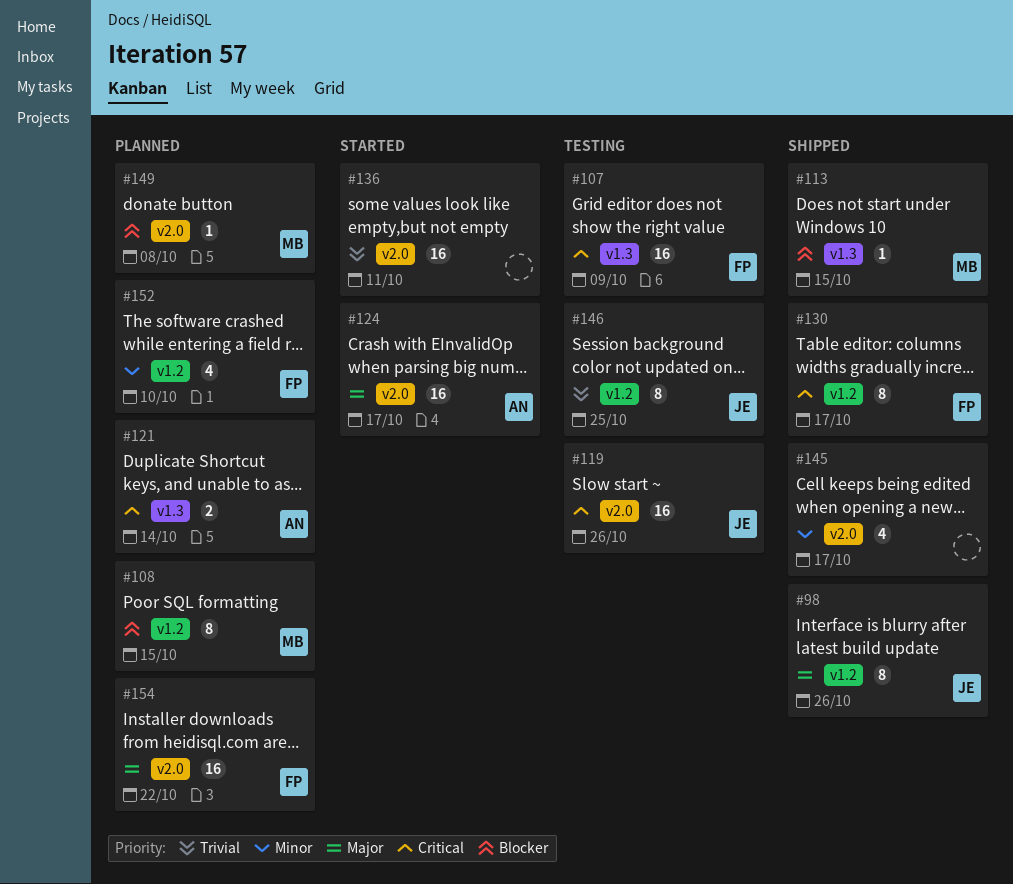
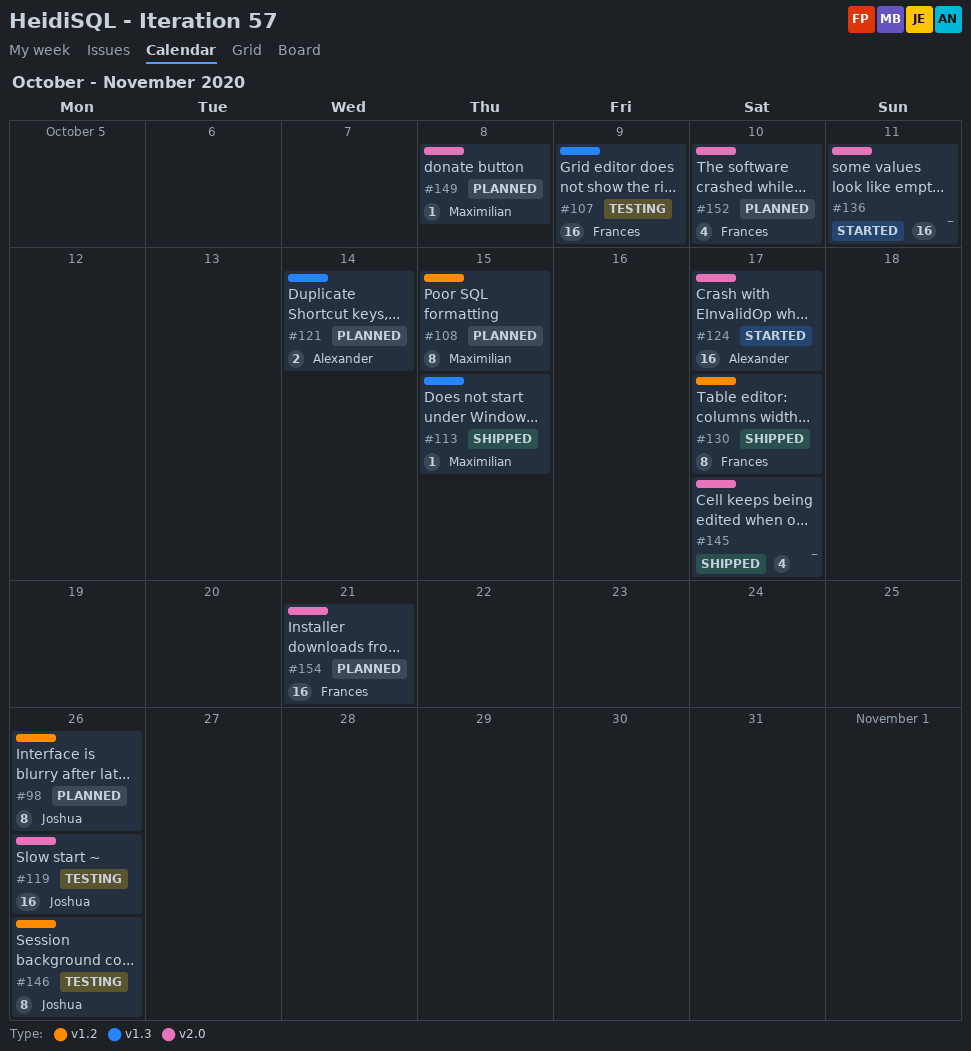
#98, status: Shipped -> Planned
#146, due: Oct 25 -> Oct 26
#152, label: v1.2 -> v2.0
#154, due: Oct 22 -> Oct 21

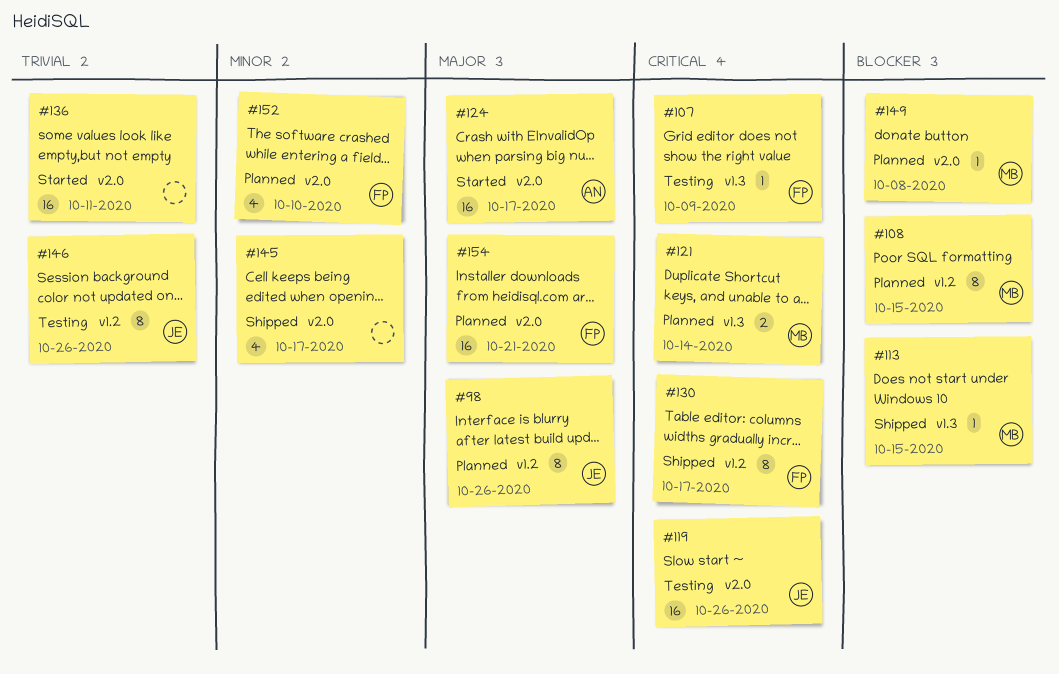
#107, estimate: 16 -> 1
#121, owner: Alexander -> Maximilian

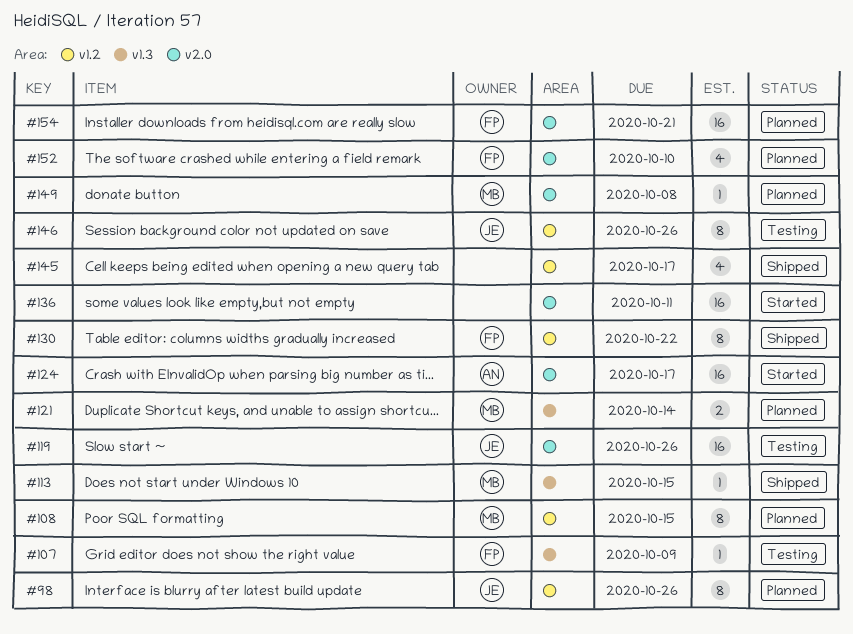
#130, due: Oct 17 -> Oct 22
#145, label: v2.0 -> v1.2

